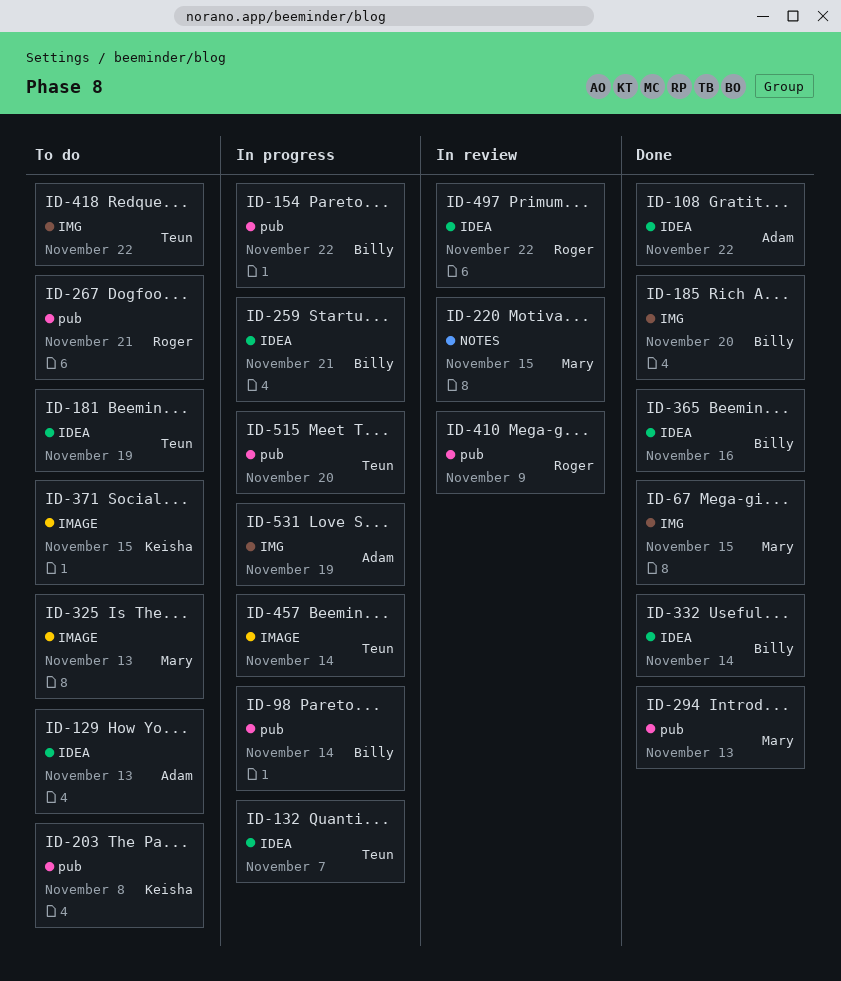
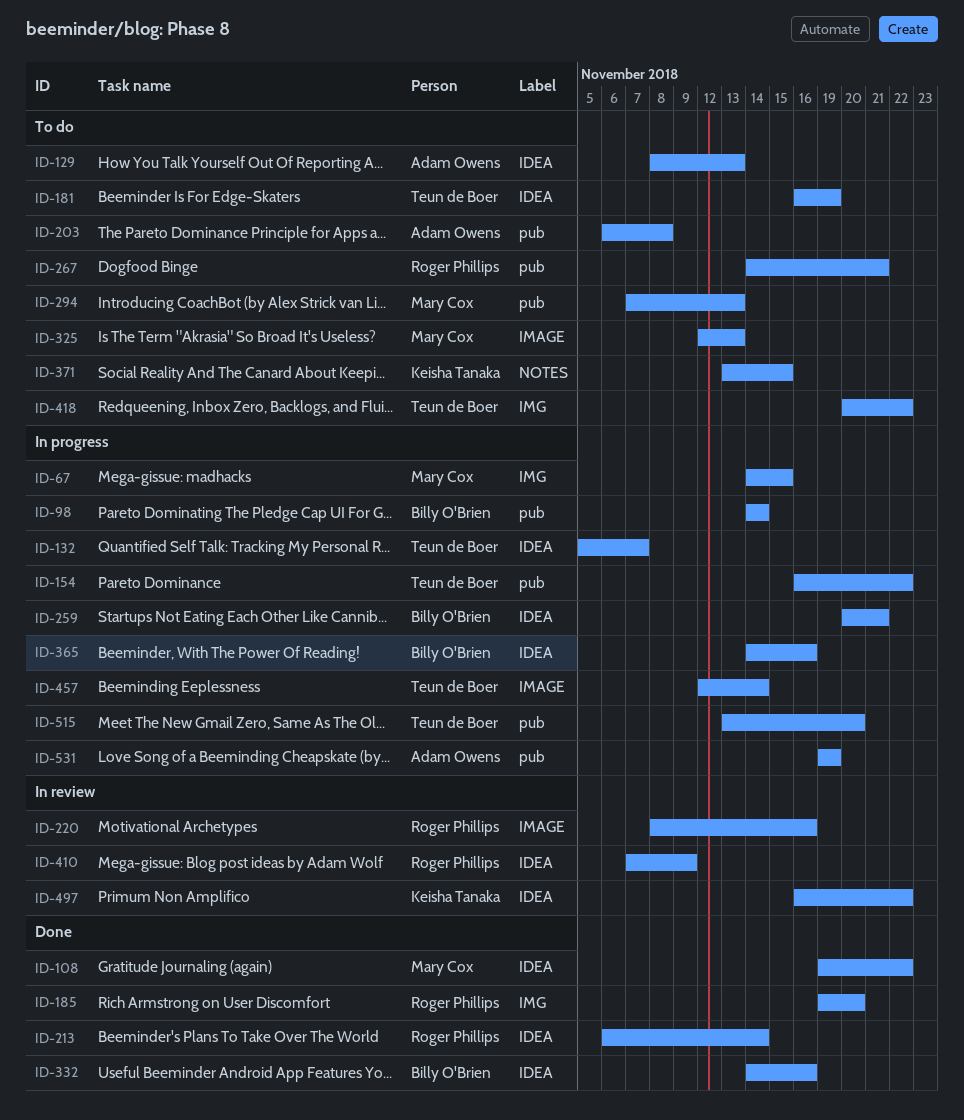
ID-67, status: Done -> In progress
ID-108, owner: Adam Owens -> Mary Cox
ID-154, owner: Billy O'Brien -> Teun de Boer
ID-185, owner: Billy O'Brien -> Roger Phillips
ID-203, owner: Keisha Tanaka -> Adam Owens
ID-213: none -> present
ID-220, owner: Mary Cox -> Roger Phillips
ID-220, label: NOTES -> IMAGE
ID-220, due: Nov 15 -> Nov 16
ID-294, status: Done -> To do
ID-332, due: Nov 14 -> Nov 16
ID-365, status: Done -> In progress
ID-371, label: IMAGE -> NOTES
ID-410, label: pub -> IDEA
ID-497, owner: Roger Phillips -> Keisha Tanaka
ID-531, label: IMG -> pub

